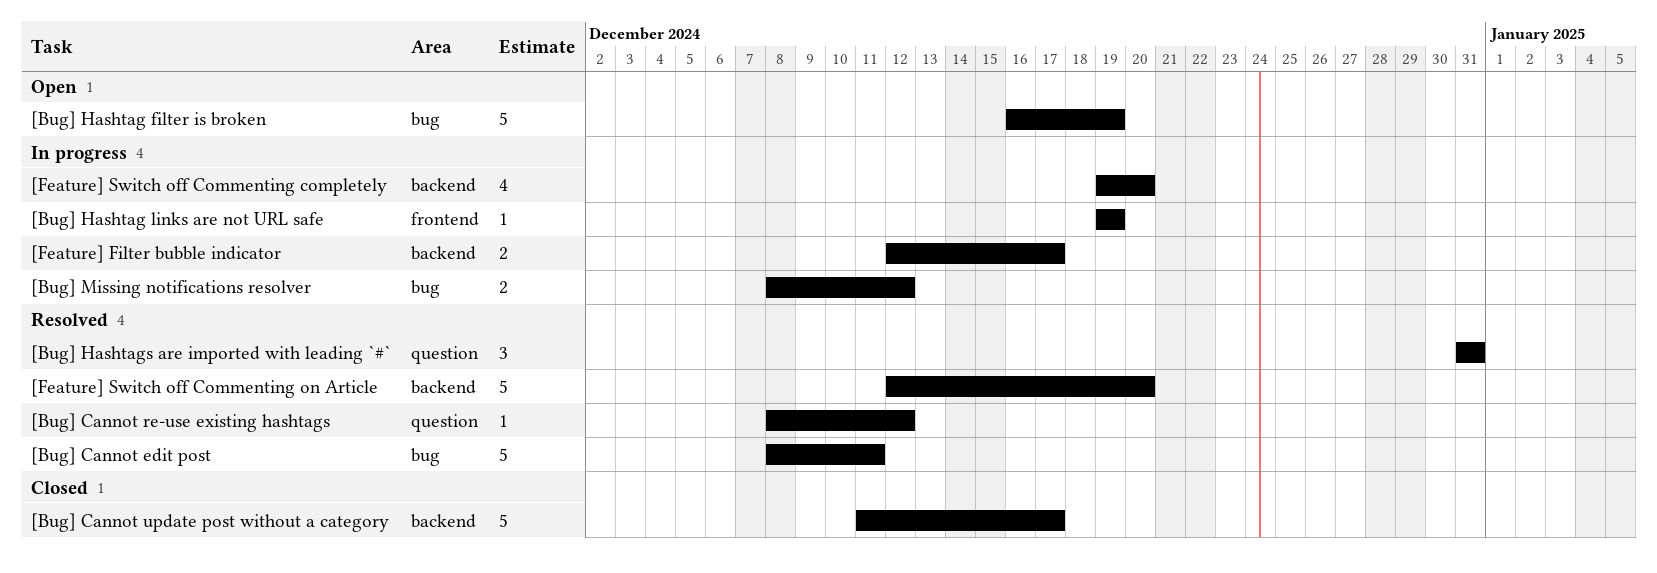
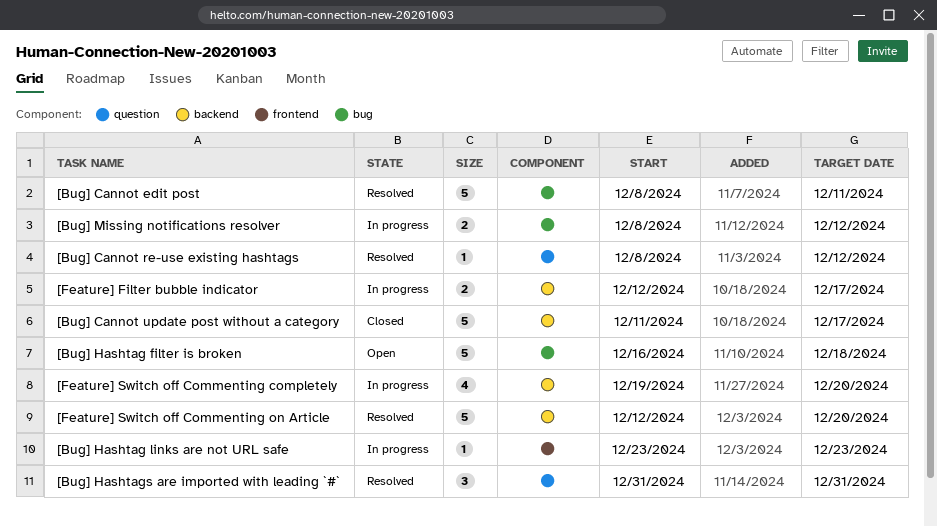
[Bug] Hashtag filter is broken, due: Dec 19 -> Dec 18
[Bug] Hashtag links are not URL safe, start: Dec 19 -> Dec 23
[Bug] Hashtag links are not URL safe, due: Dec 19 -> Dec 23

